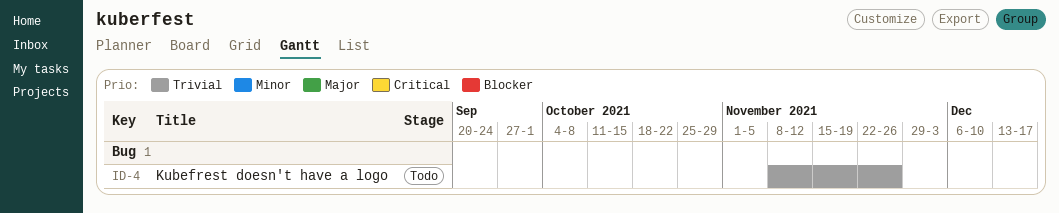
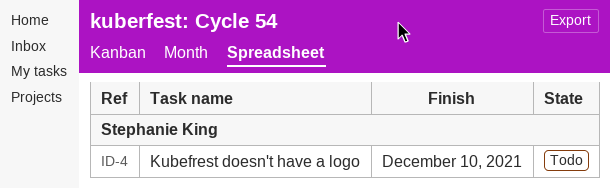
ID-4, due: Nov 26 -> Dec 10

